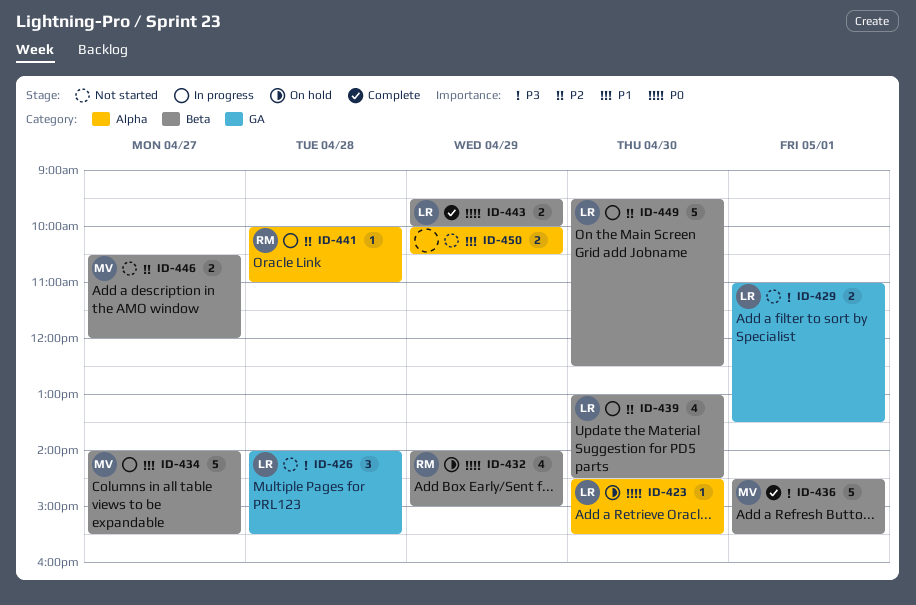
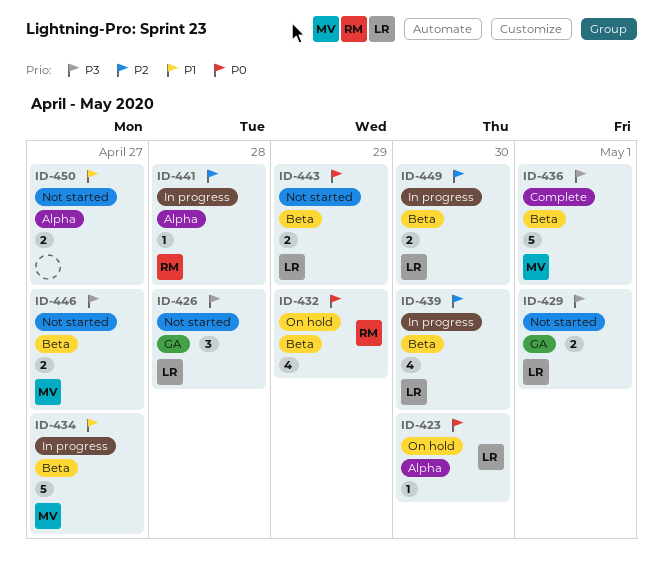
ID-443, status: Complete -> Not started
ID-446, priority: P2 -> P3
ID-449, estimate: 5 -> 2
ID-450, day: Apr 29 -> Apr 27

